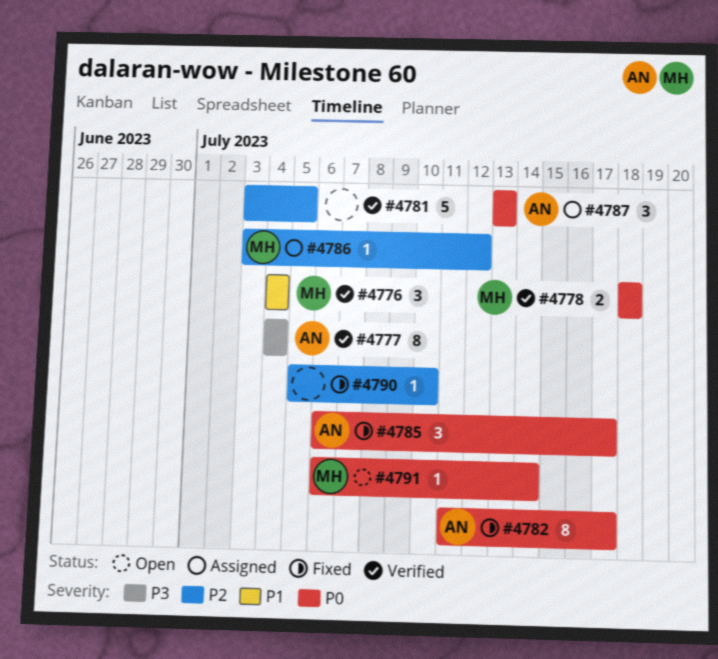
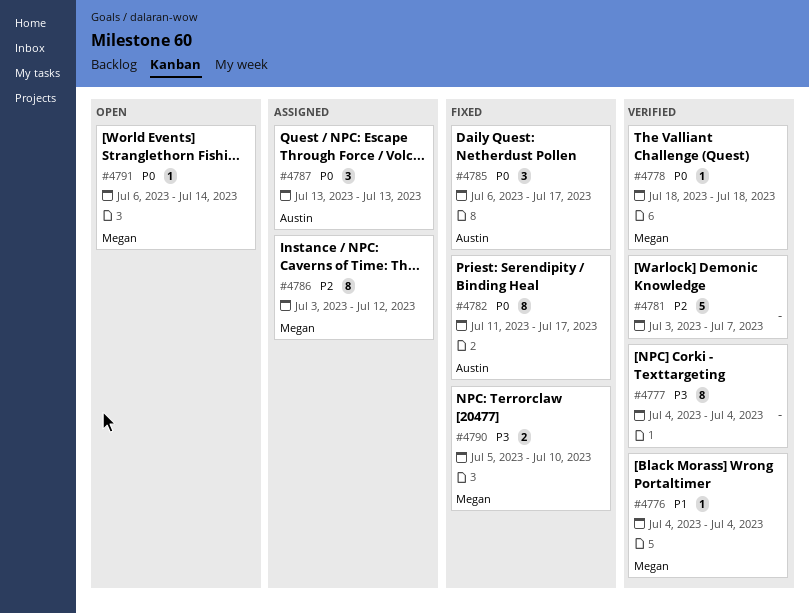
#4776, estimate: 3 -> 1
#4777, owner: Austin -> none
#4778, estimate: 2 -> 1
#4781, due: Jul 5 -> Jul 7
#4786, estimate: 1 -> 8
#4790, owner: none -> Megan
#4790, priority: P2 -> P3
#4790, estimate: 1 -> 2

